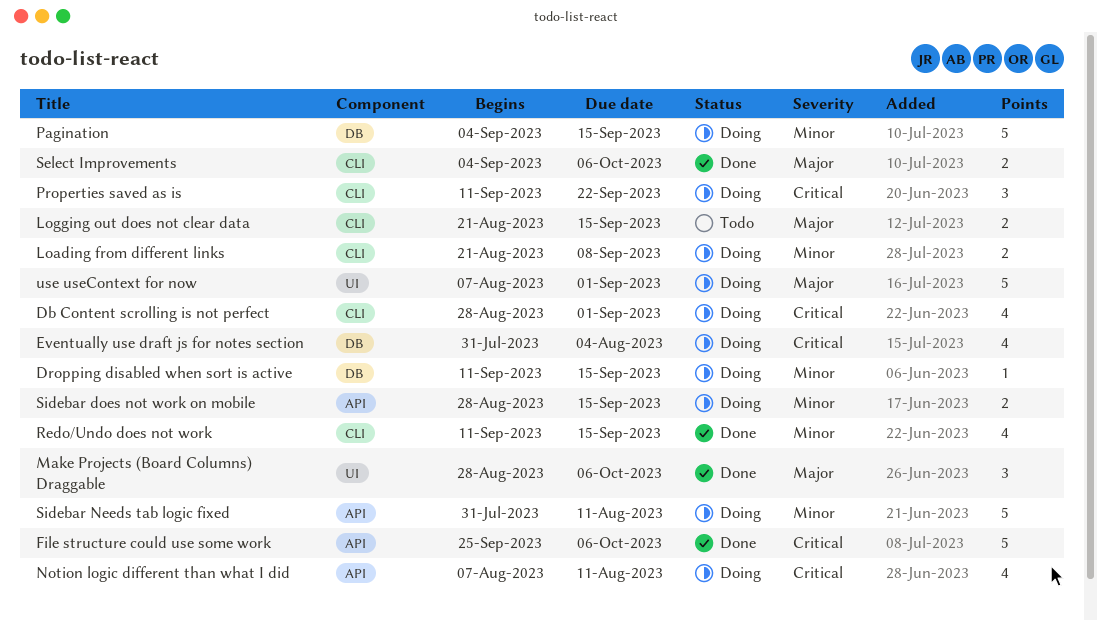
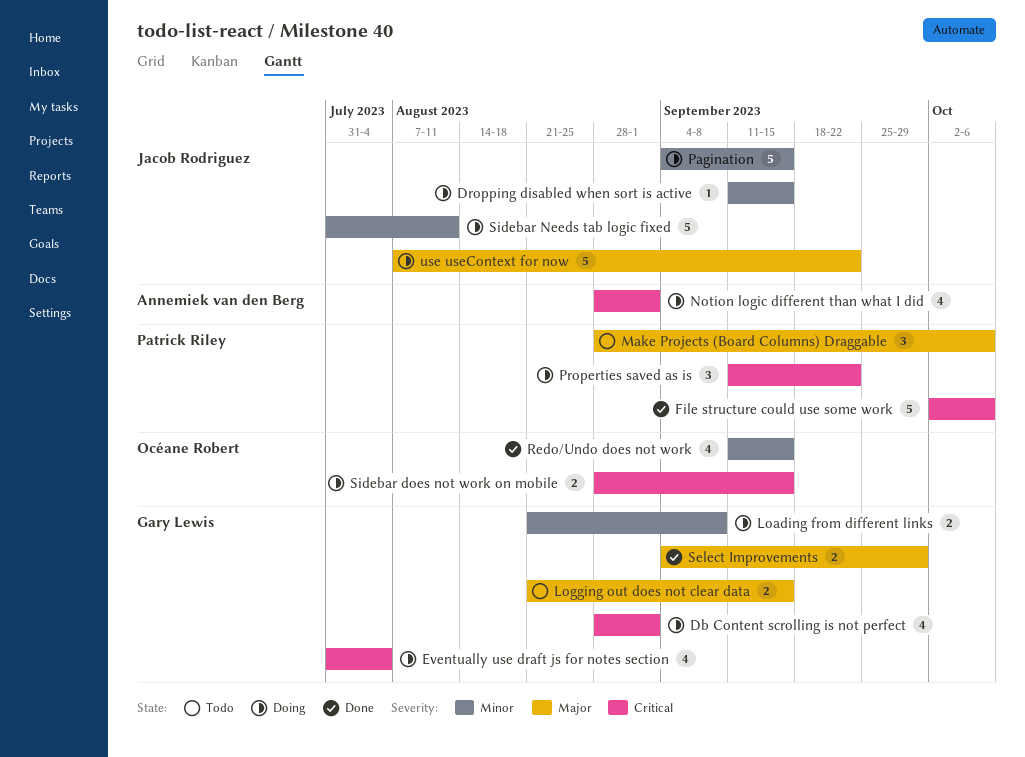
File structure could use some work, start: Sep 25 -> Oct 2
Make Projects (Board Columns) Draggable, status: Done -> Todo
Notion logic different than what I did, start: Aug 7 -> Aug 28
Notion logic different than what I did, due: Aug 11 -> Sep 1
Select Improvements, due: Oct 6 -> Sep 29
Sidebar does not work on mobile, priority: Minor -> Critical
use useContext for now, due: Sep 1 -> Sep 22

